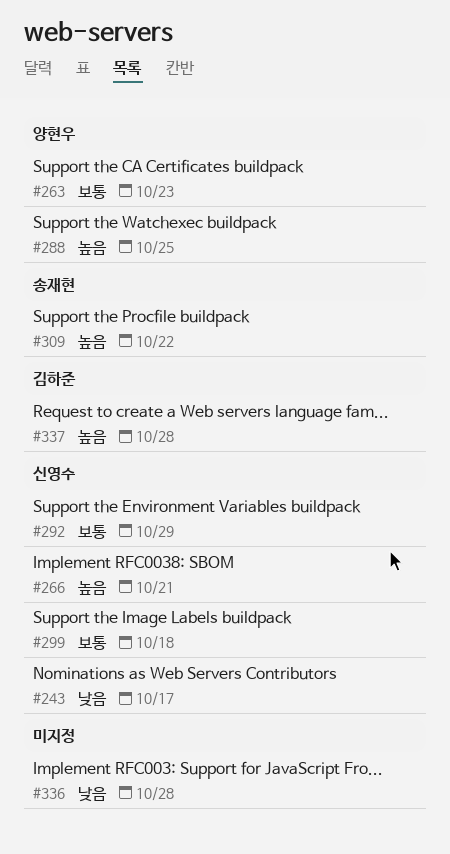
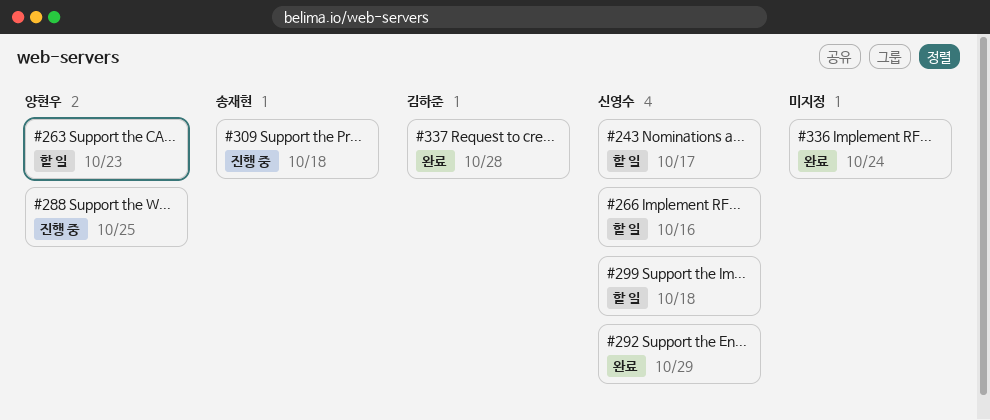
#266, due: Oct 21 -> Oct 16
#309, due: Oct 22 -> Oct 18
#336, due: Oct 28 -> Oct 24

